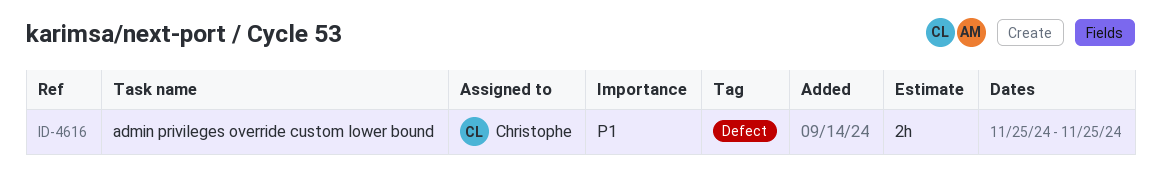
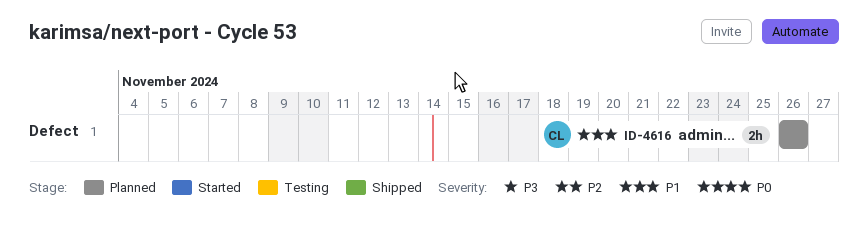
ID-4616, start: Nov 25 -> Nov 26
ID-4616, due: Nov 25 -> Nov 26

